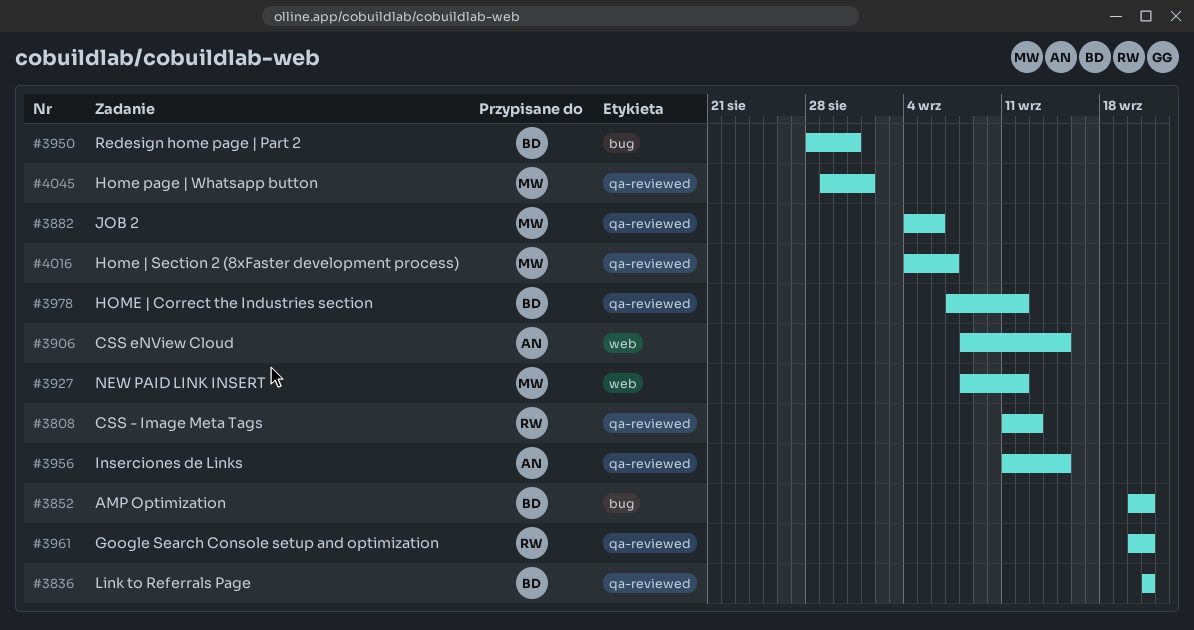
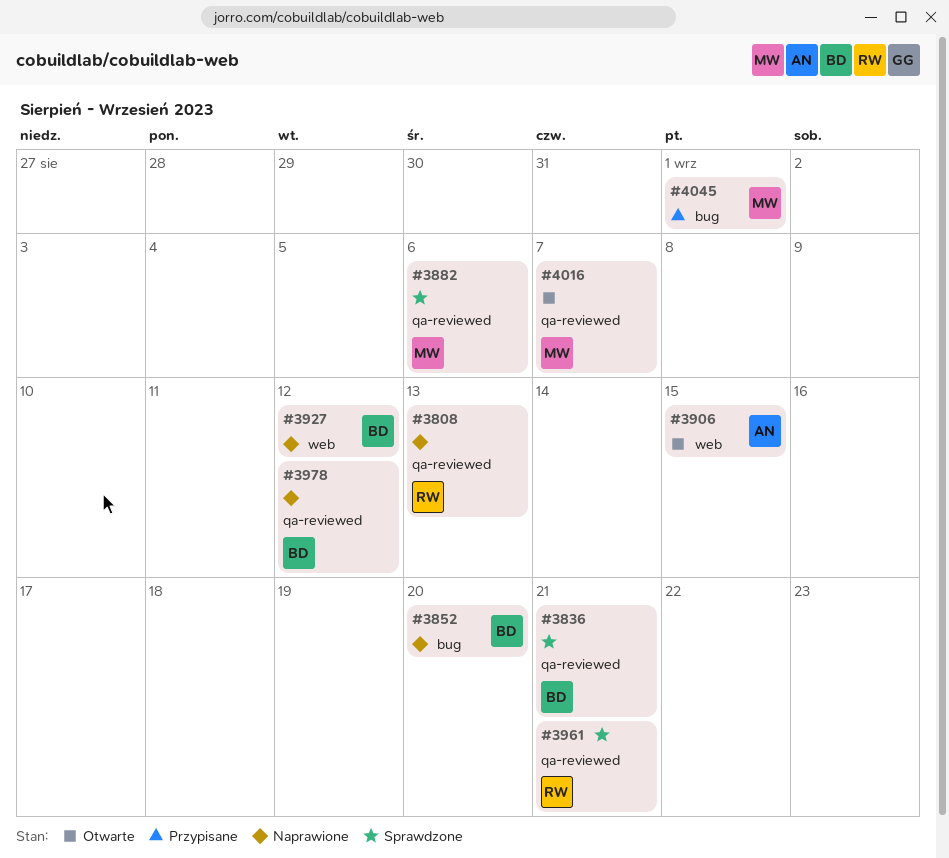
#3852, due: Sep 21 -> Sep 20
#3927, owner: MW -> BD
#3950: present -> none
#3956: present -> none
#4045, label: qa-reviewed -> bug

